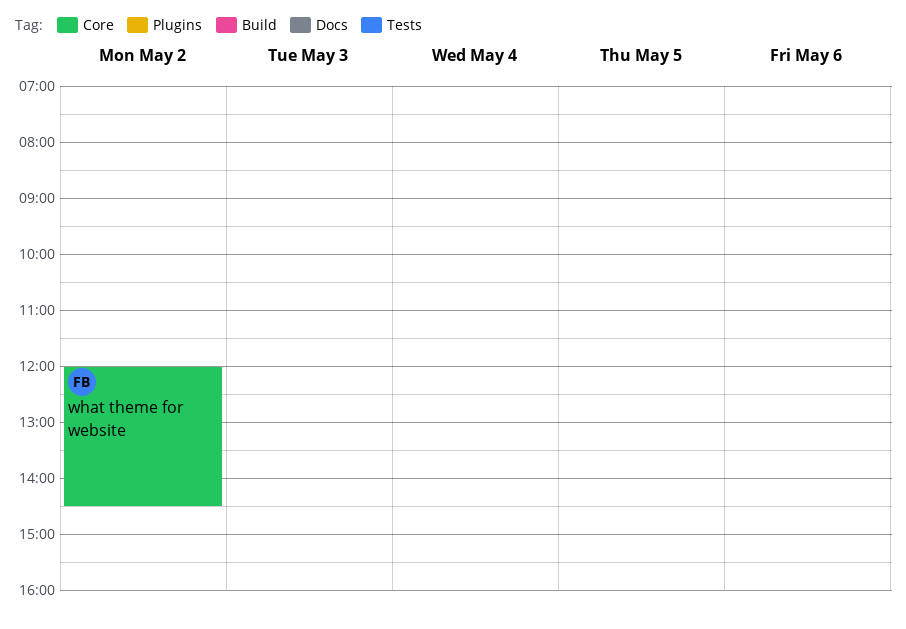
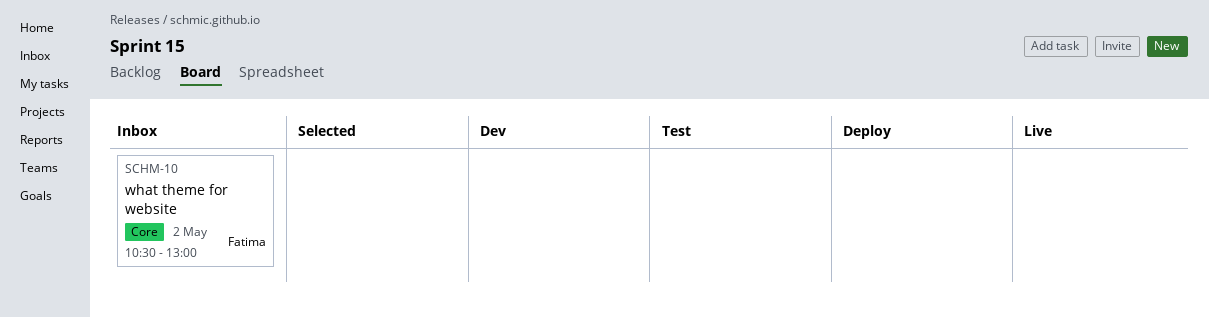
what theme for website, begins: 12:00 -> 10:30
what theme for website, ends: 14:30 -> 13:00

